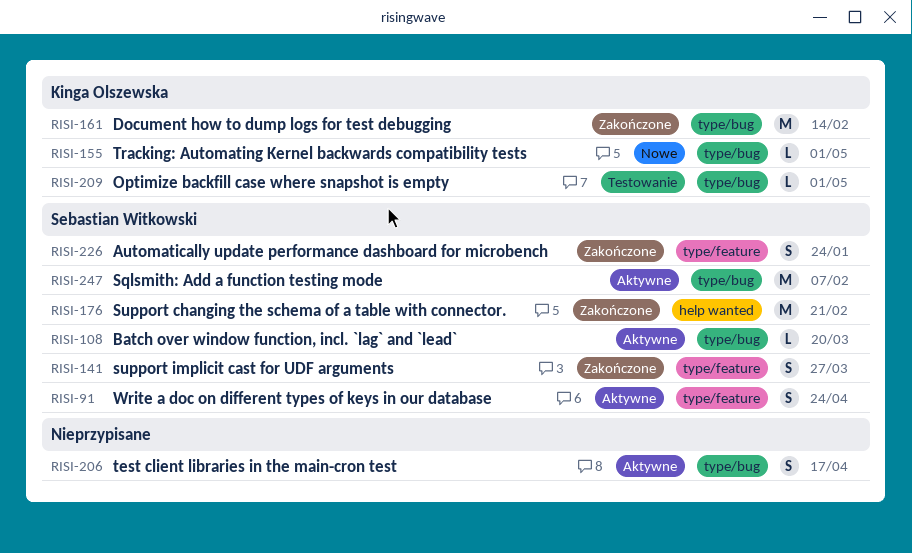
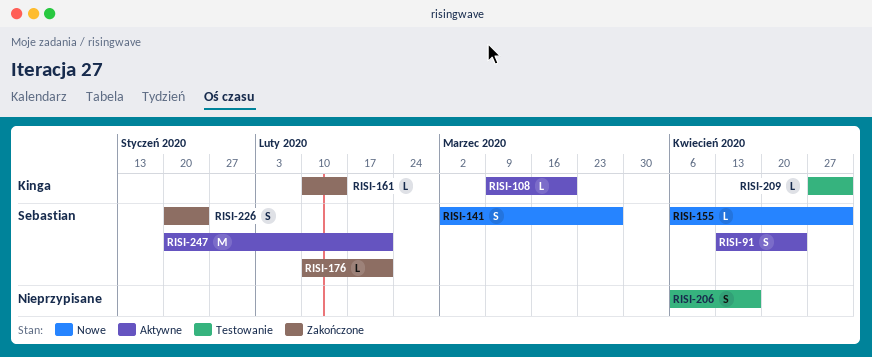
RISI-108, owner: Sebastian Witkowski -> Kinga Olszewska
RISI-141, status: Zakończone -> Nowe
RISI-155, owner: Kinga Olszewska -> Sebastian Witkowski
RISI-161, estimate: M -> L
RISI-176, estimate: M -> L
RISI-206, status: Aktywne -> Testowanie
RISI-247, due: Feb 7 -> Feb 21

